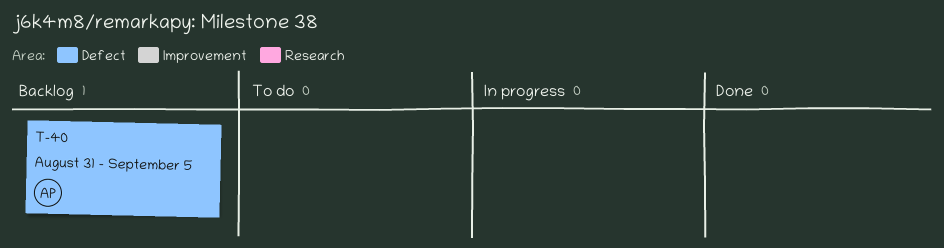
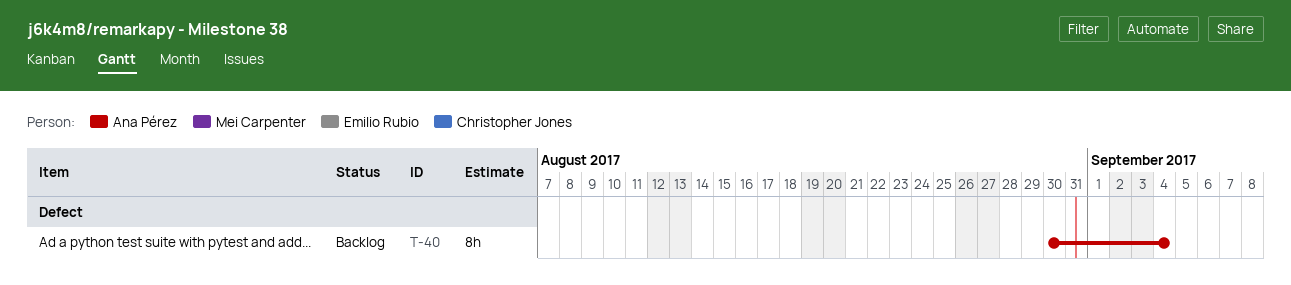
T-40, start: Aug 31 -> Aug 30
T-40, due: Sep 5 -> Sep 4

